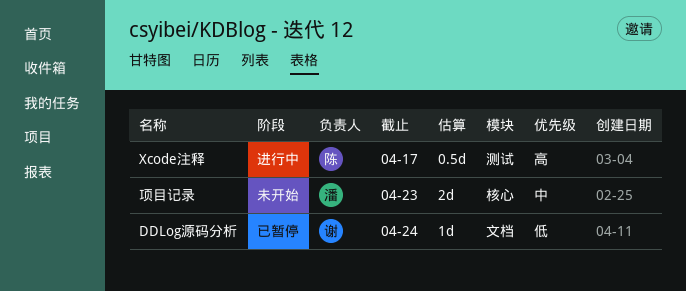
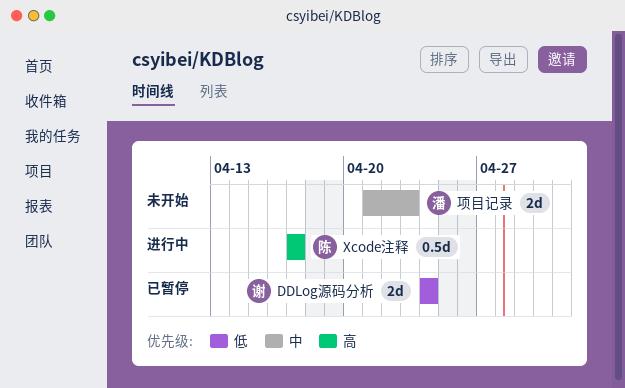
DDLog源码分析, estimate: 1d -> 2d

